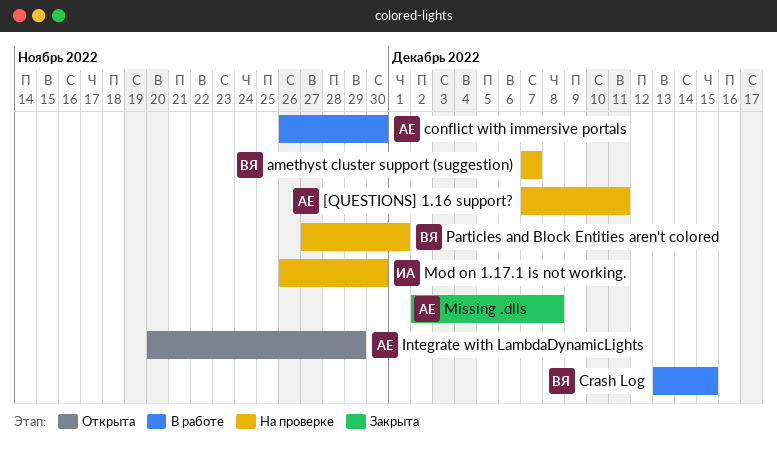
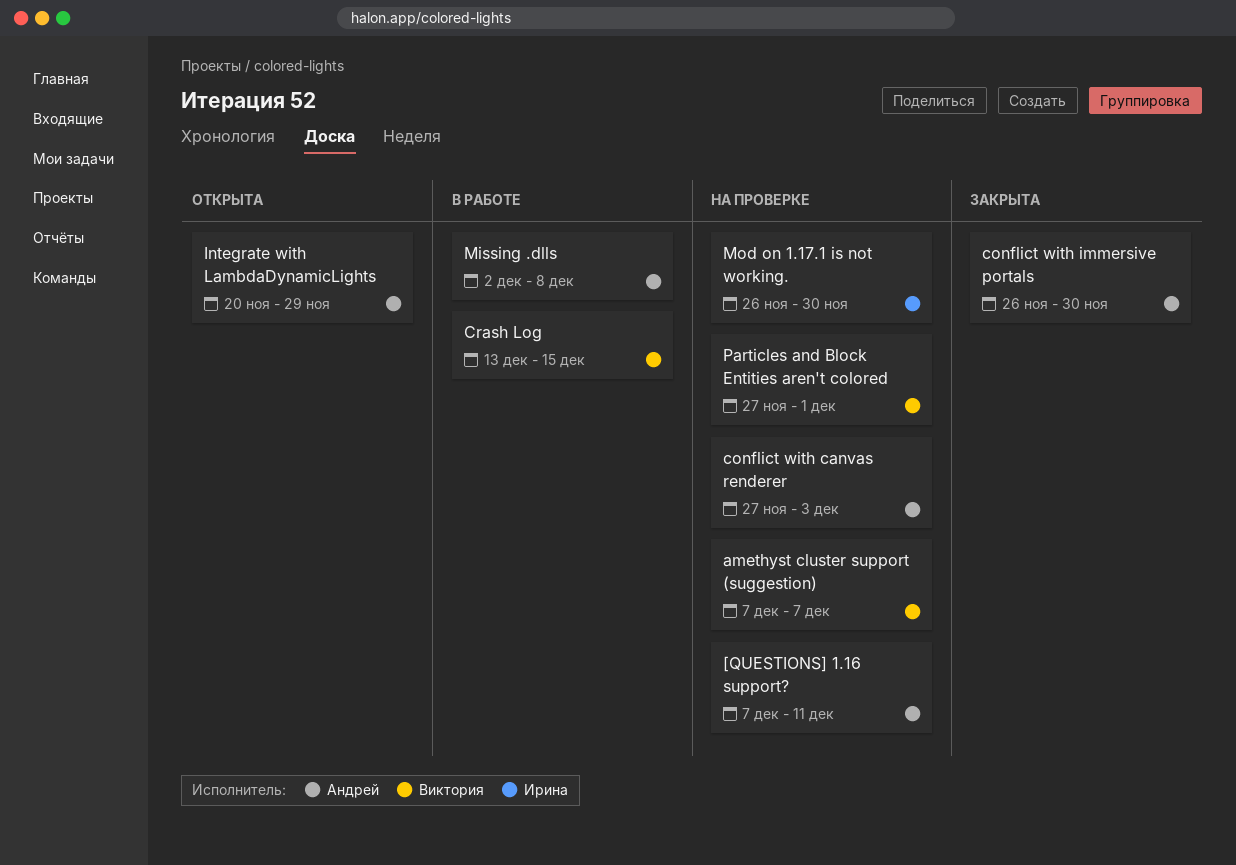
conflict with canvas renderer: none -> present
conflict with immersive portals, status: В работе -> Закрыта
Missing .dlls, status: Закрыта -> В работе

